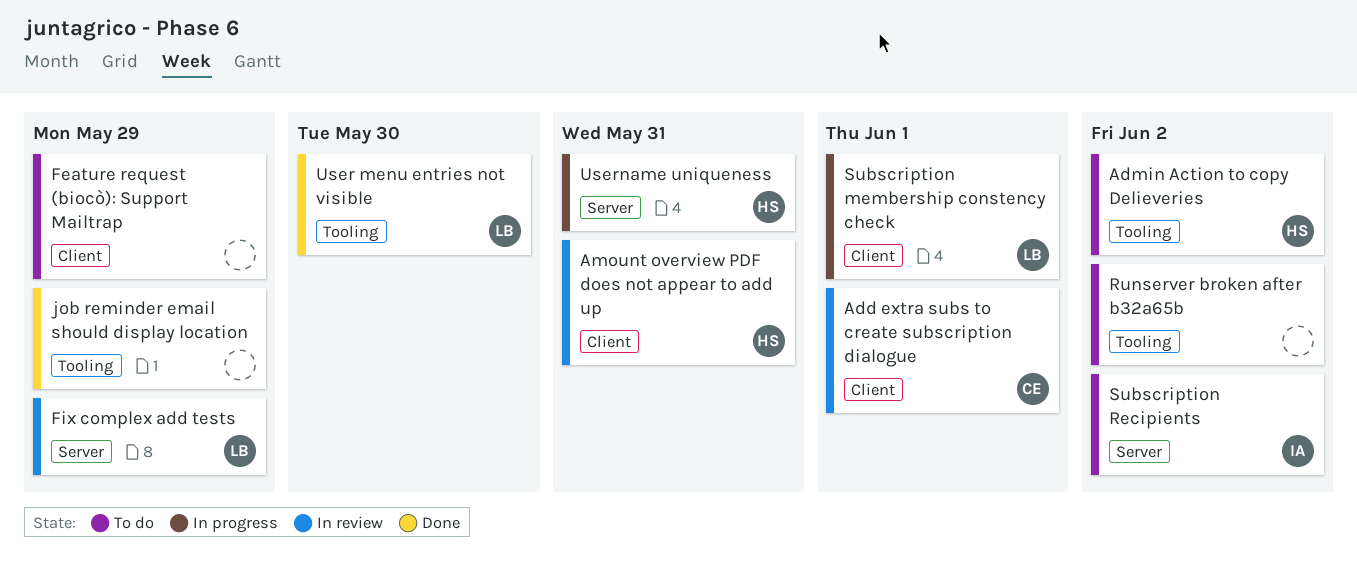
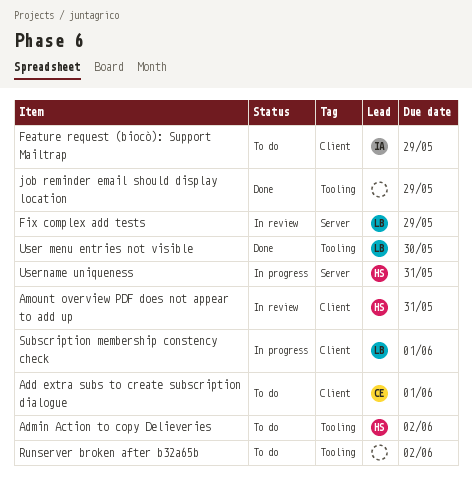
Add extra subs to create subscription dialogue, status: In review -> To do
Feature request (biocò): Support Mailtrap, owner: none -> IA
Subscription Recipients: present -> none

